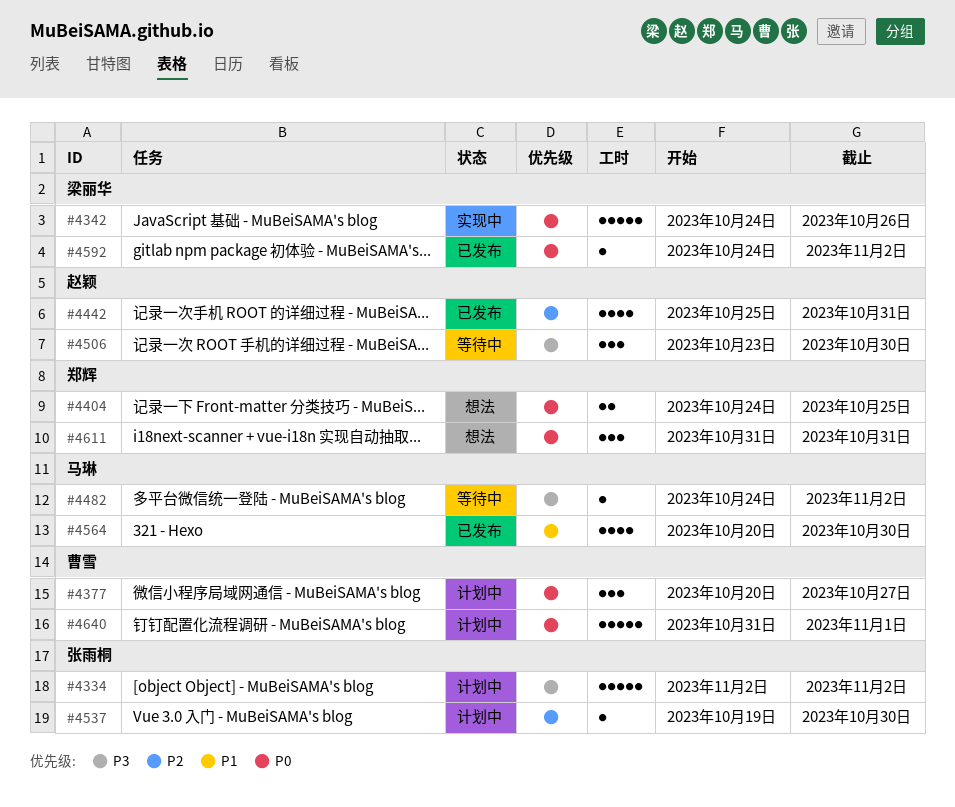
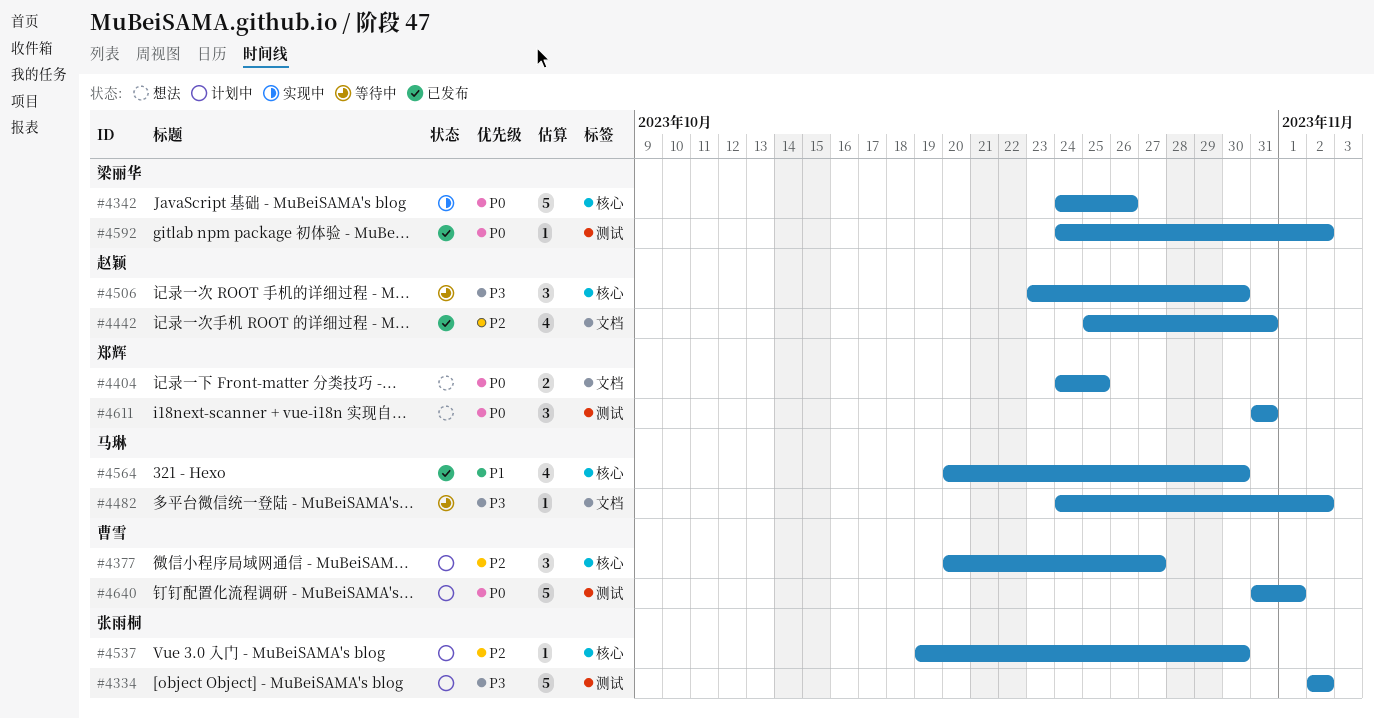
#4377, priority: P0 -> P2

